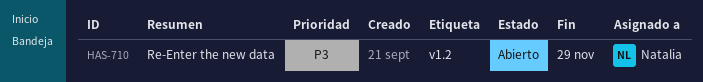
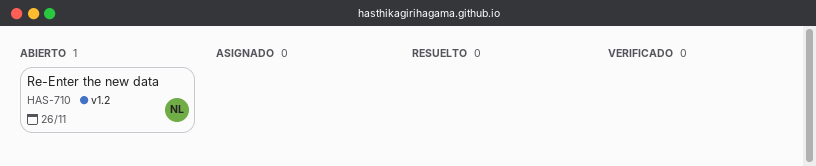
HAS-710, due: Nov 29 -> Nov 26

